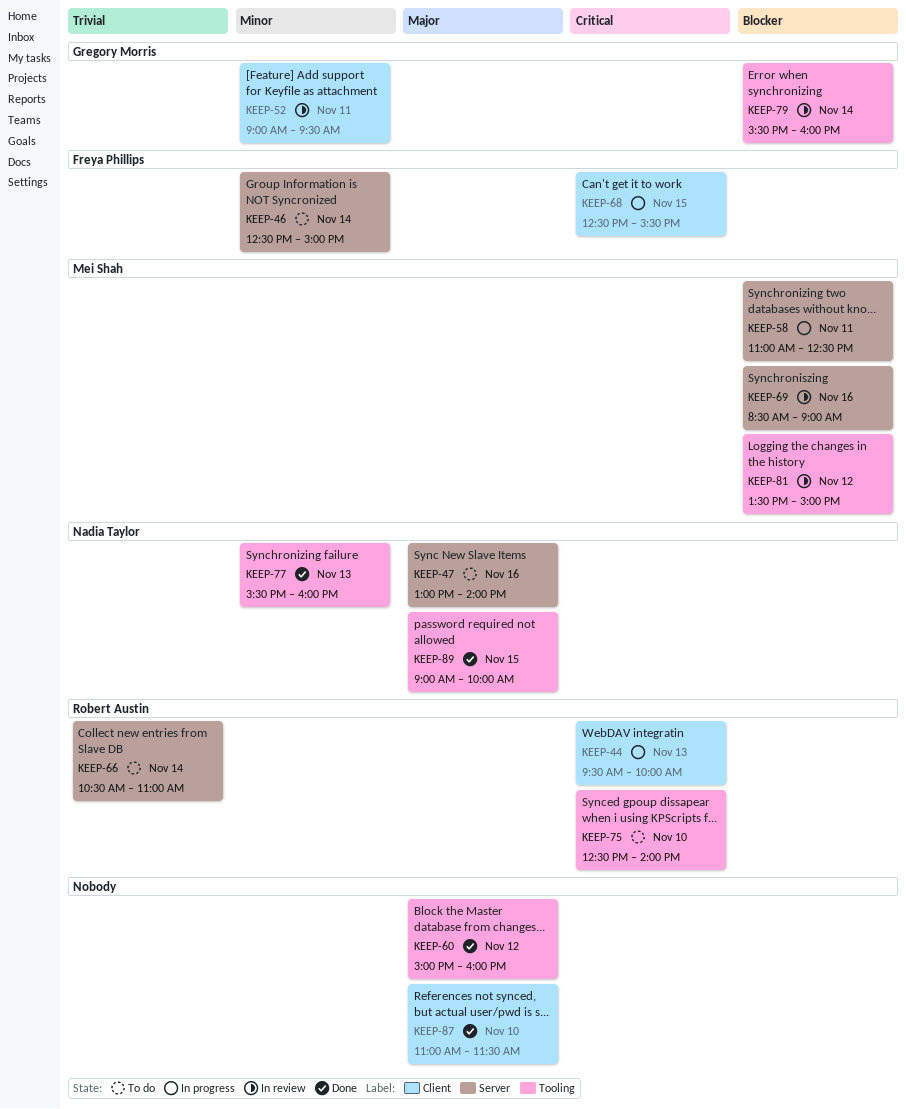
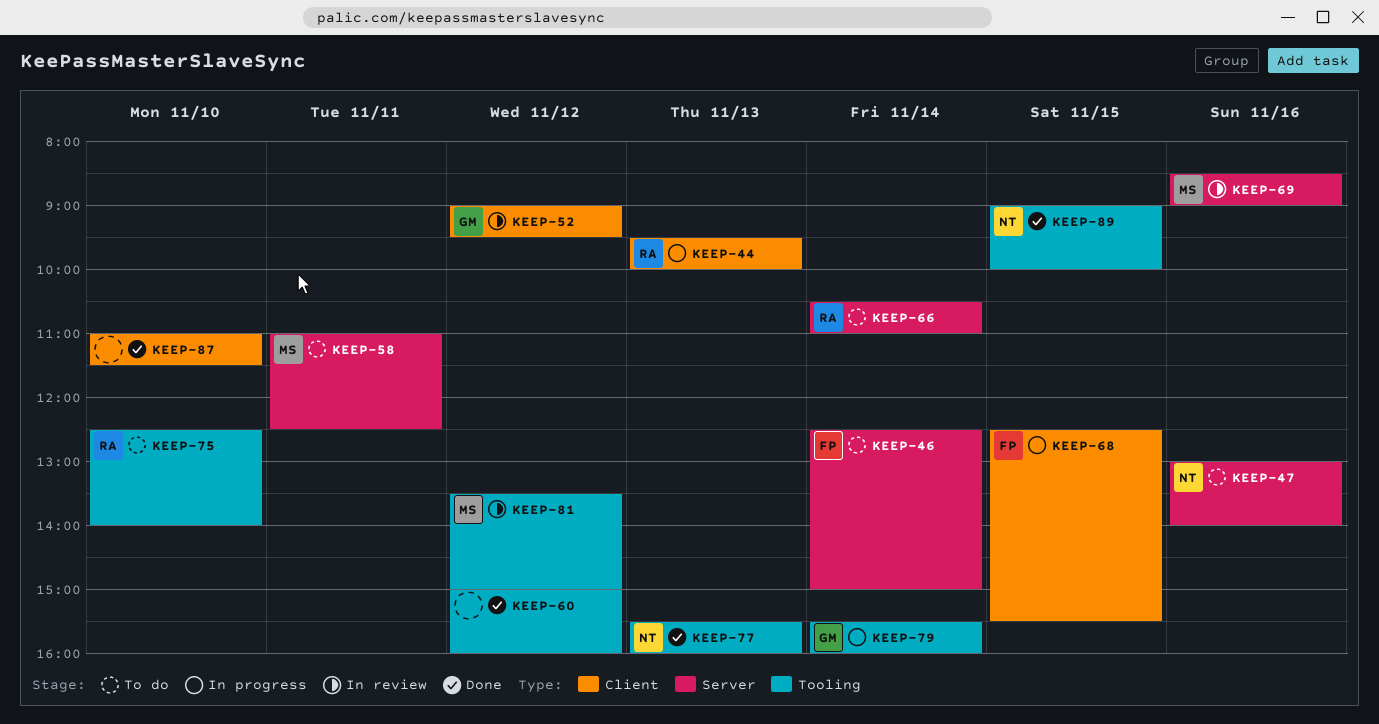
KEEP-52, day: Nov 11 -> Nov 12
KEEP-58, status: In progress -> To do
KEEP-79, status: In review -> In progress

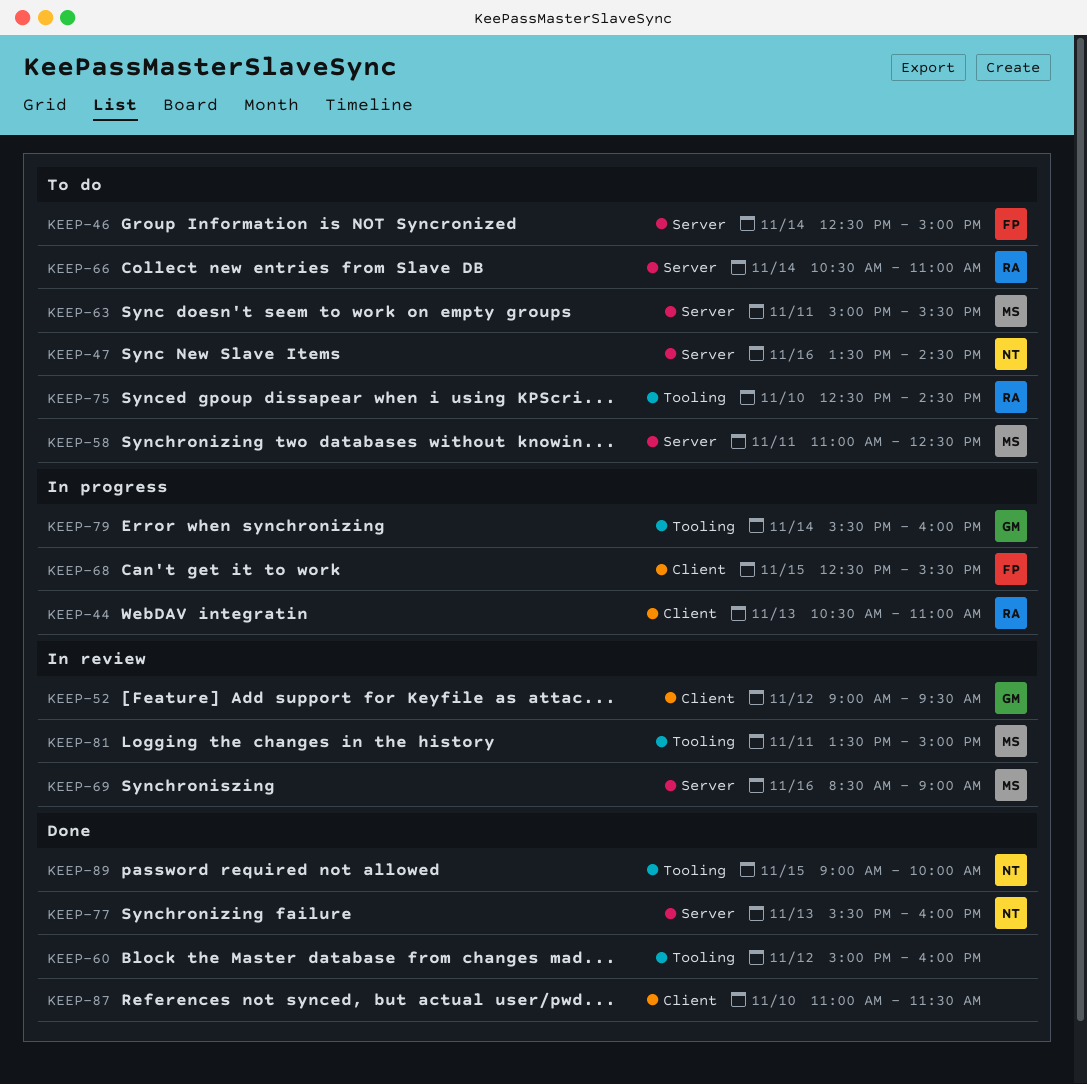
KEEP-44, begins: 09:30 -> 10:30
KEEP-44, ends: 10:00 -> 11:00
KEEP-47, begins: 13:00 -> 13:30
KEEP-47, ends: 14:00 -> 14:30
KEEP-63: none -> present
KEEP-75, ends: 14:00 -> 14:30
KEEP-77, label: Tooling -> Server
KEEP-81, day: Nov 12 -> Nov 11

